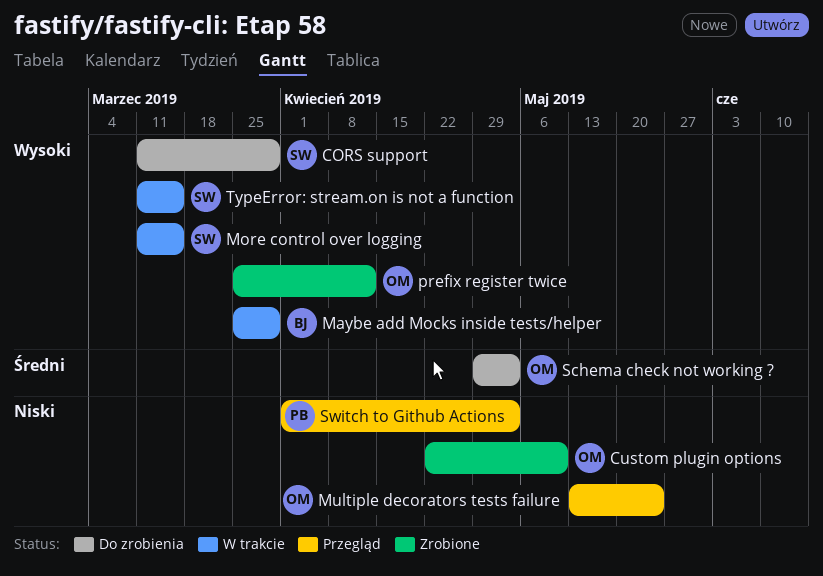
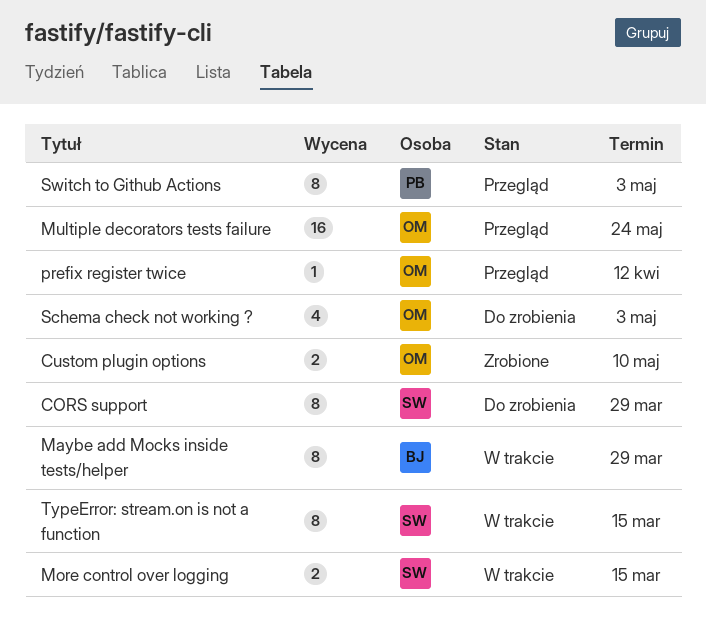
prefix register twice, status: Zrobione -> Przegląd

